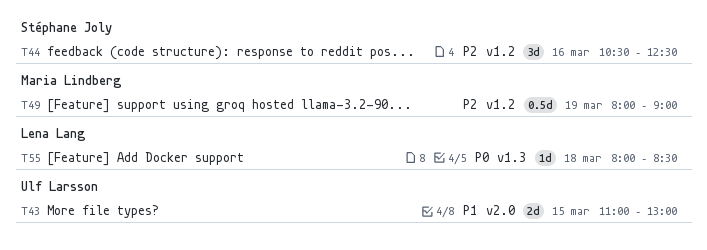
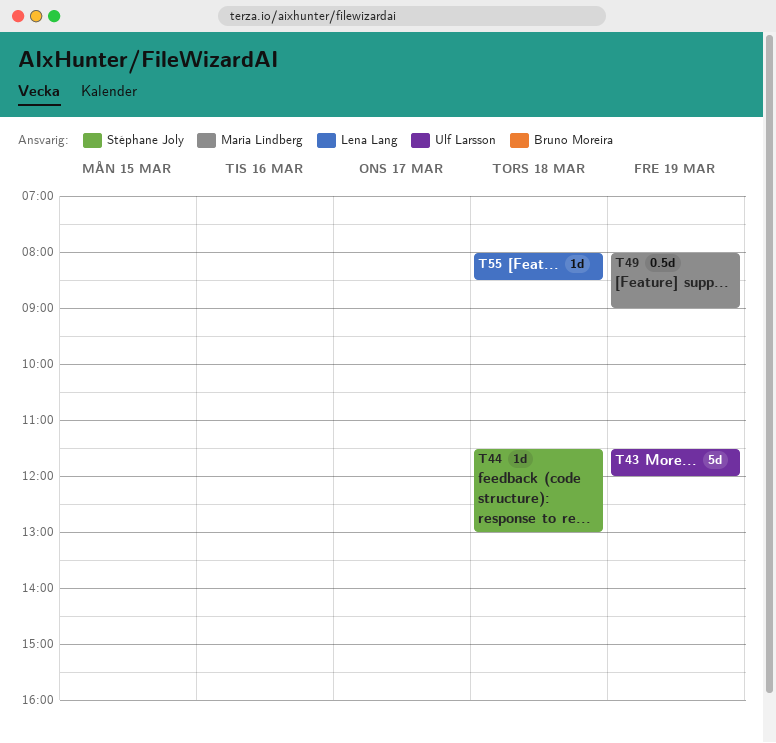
T43, estimate: 2d -> 5d
T43, day: Mar 15 -> Mar 19
T43, begins: 11:00 -> 11:30
T43, ends: 13:00 -> 12:00
T44, estimate: 3d -> 1d
T44, day: Mar 16 -> Mar 18
T44, begins: 10:30 -> 11:30
T44, ends: 12:30 -> 13:00

